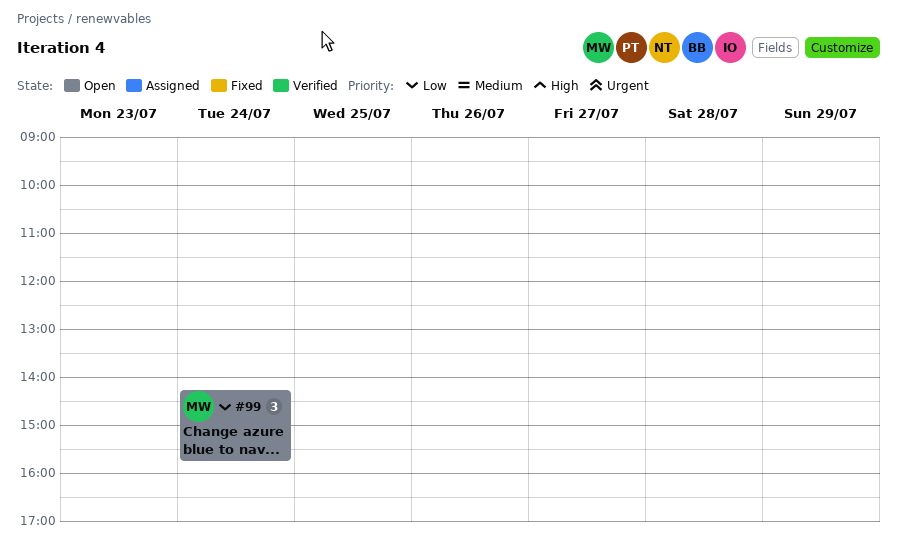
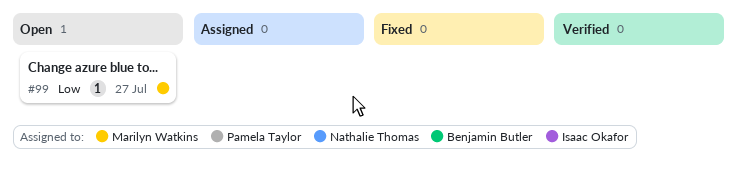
#99, estimate: 3 -> 1
#99, day: Jul 24 -> Jul 27

